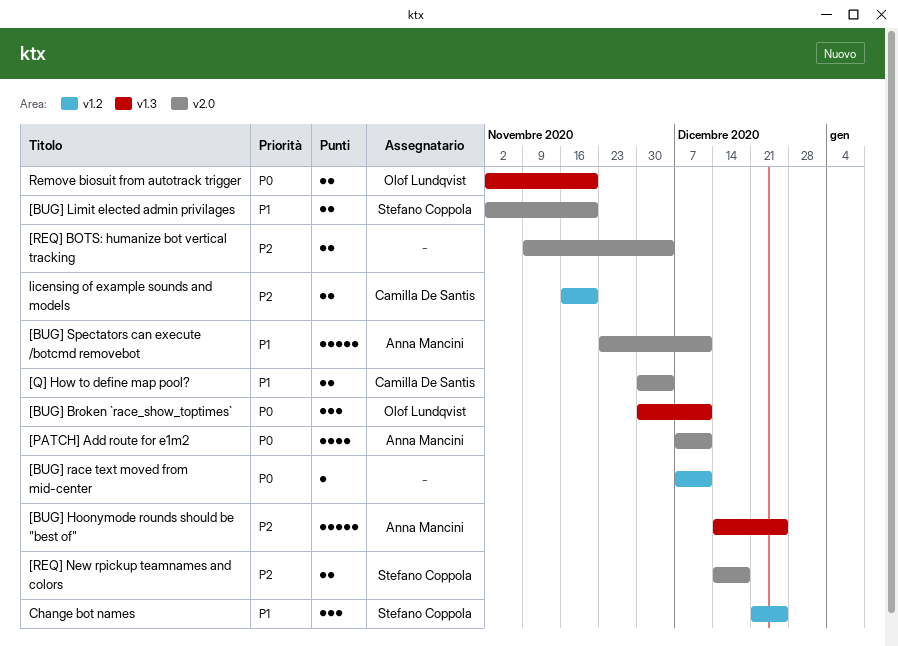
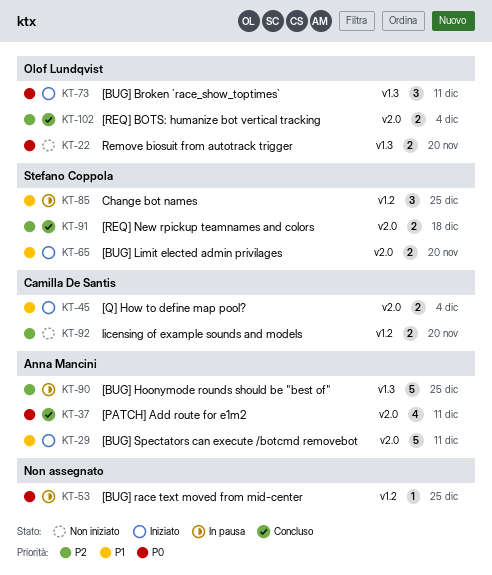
[BUG] race text moved from mid-center, due: Dec 11 -> Dec 25
[REQ] BOTS: humanize bot vertical tracking, owner: none -> Olof Lundqvist

